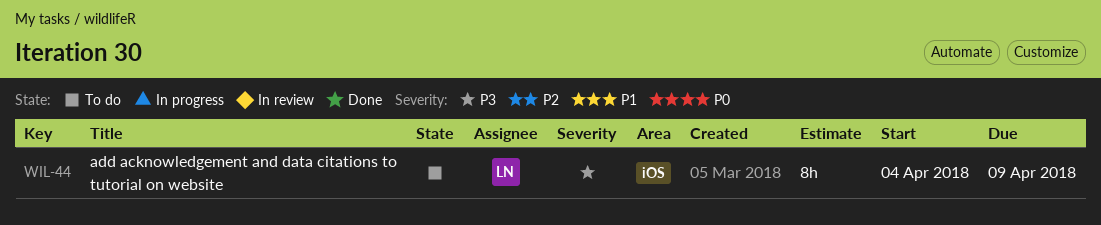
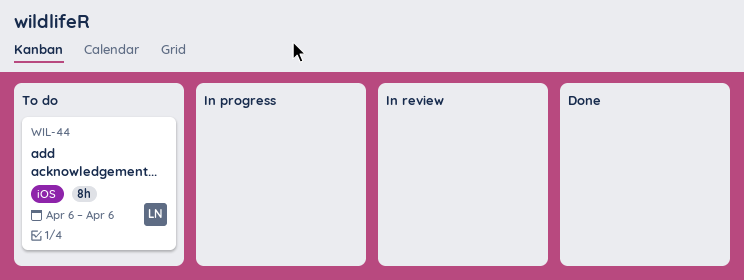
WIL-44, start: Apr 4 -> Apr 6
WIL-44, due: Apr 9 -> Apr 6

